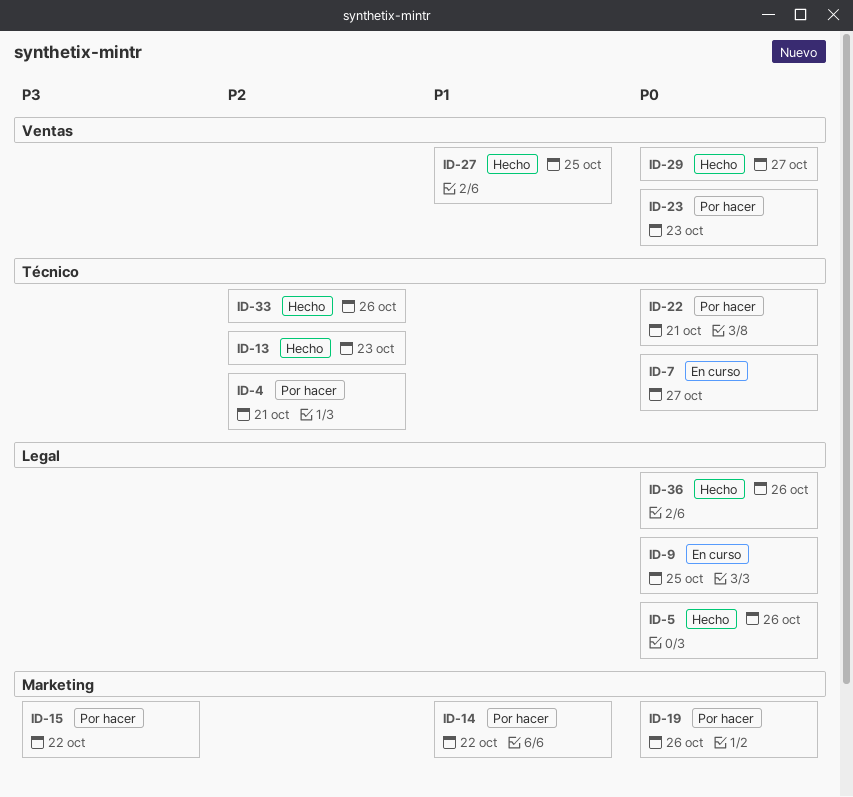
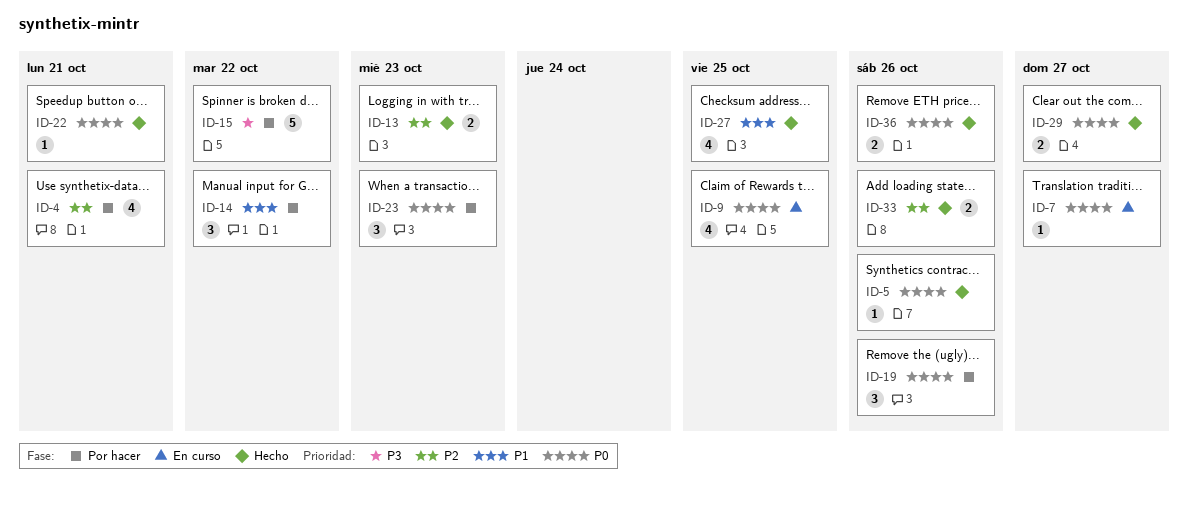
ID-22, status: Por hacer -> Hecho

